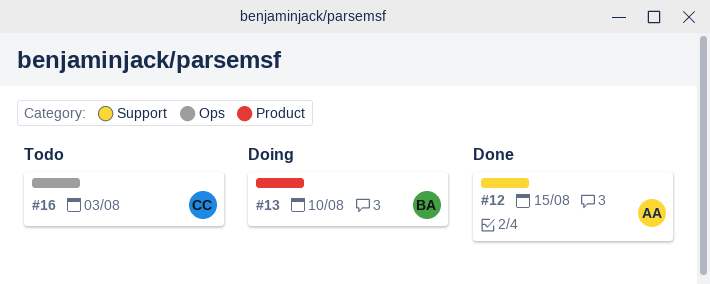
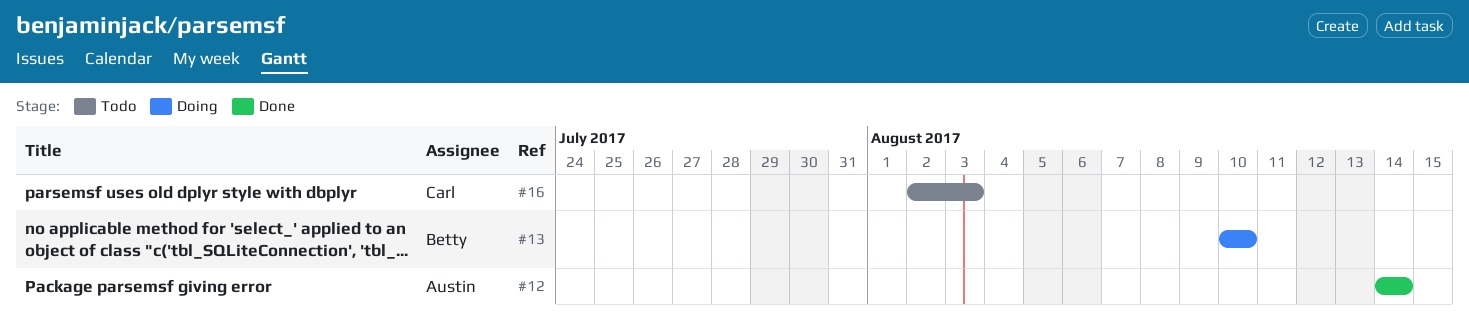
#12, due: Aug 15 -> Aug 14

